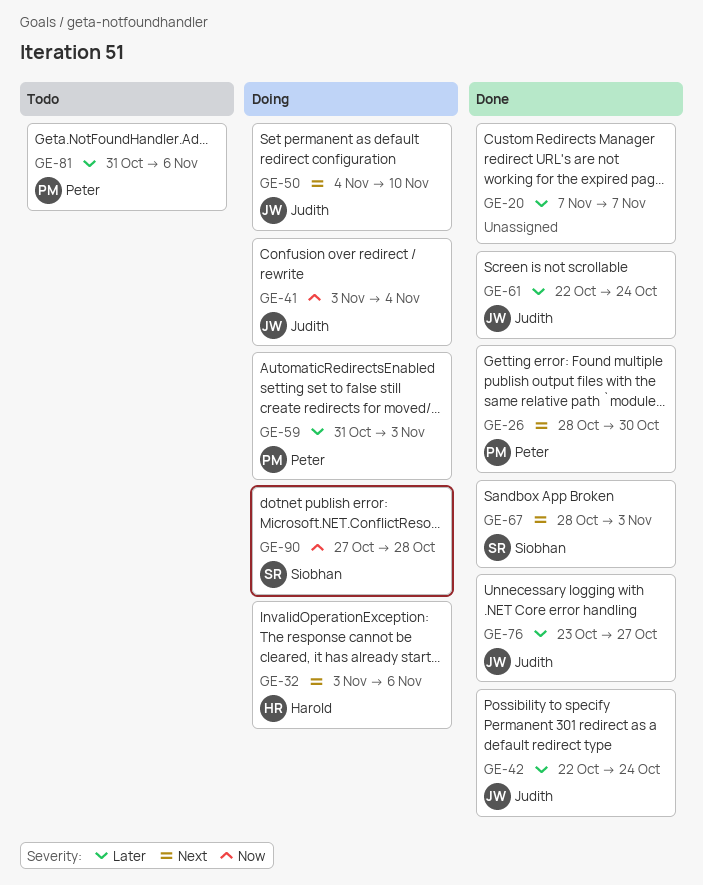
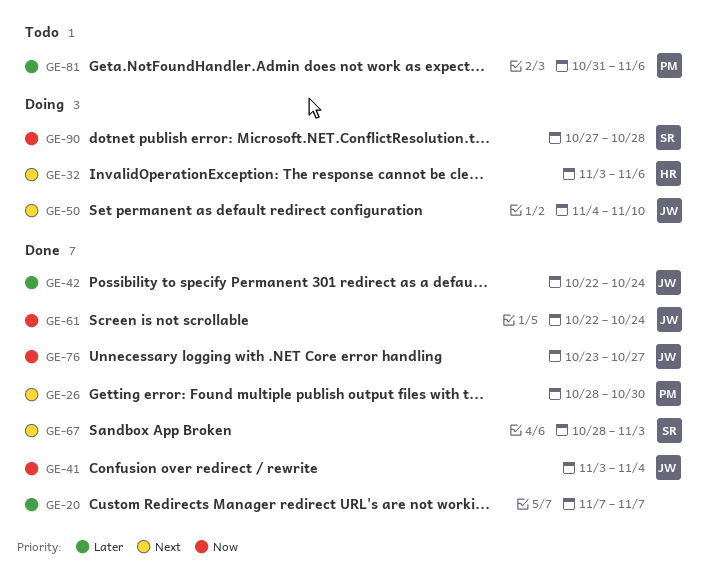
GE-41, status: Doing -> Done
GE-59: present -> none
GE-61, priority: Later -> Now
GE-76, priority: Later -> Now

